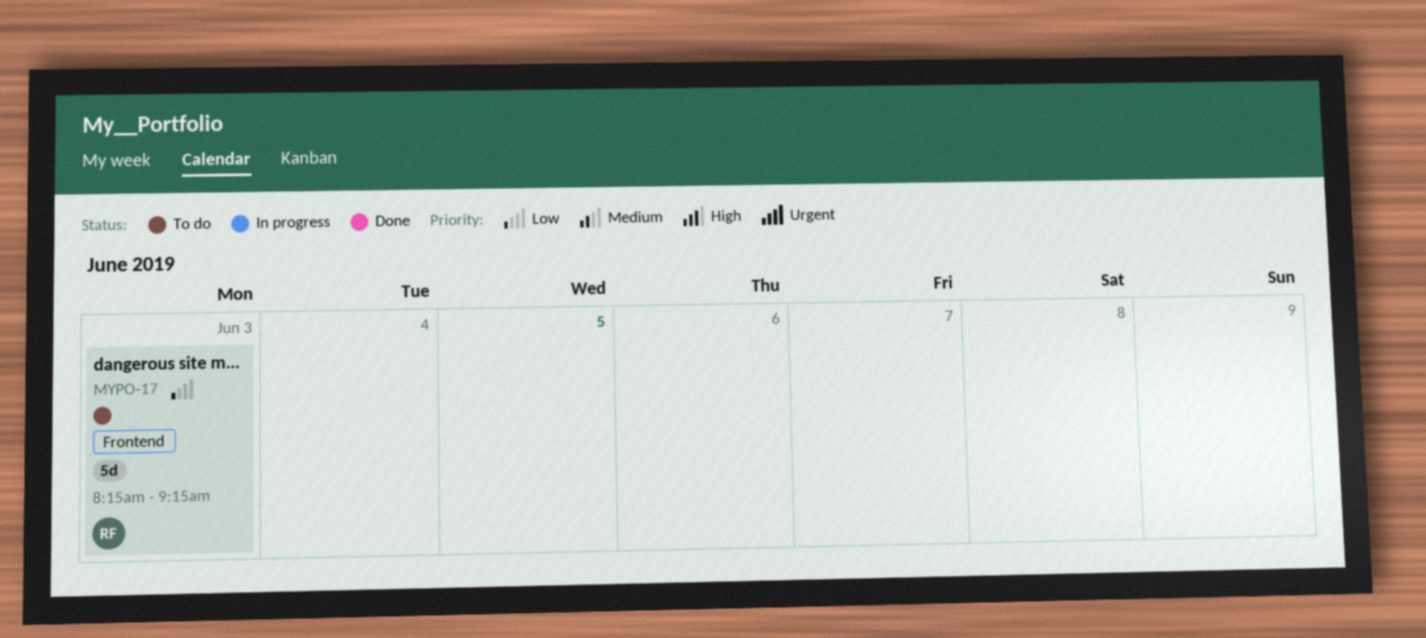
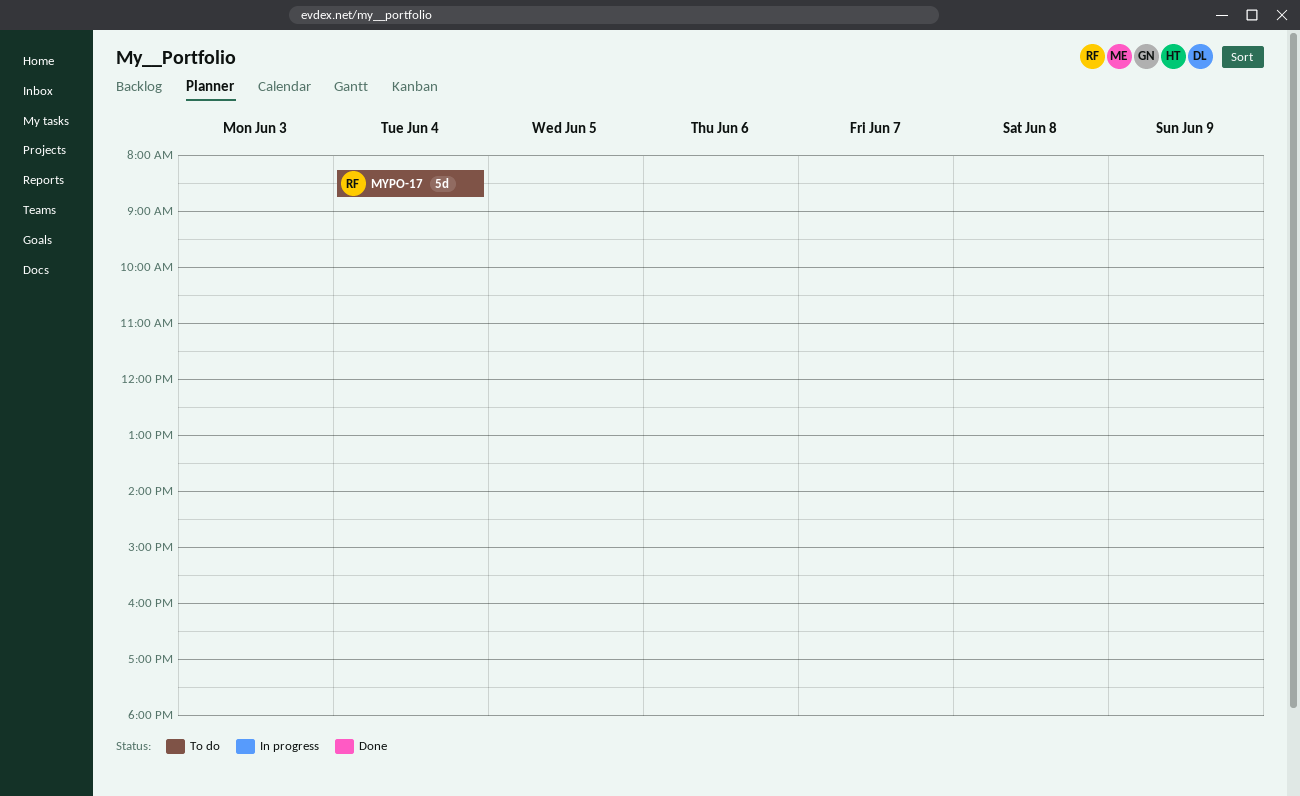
MYPO-17, day: Jun 3 -> Jun 4
MYPO-17, ends: 09:15 -> 08:45

